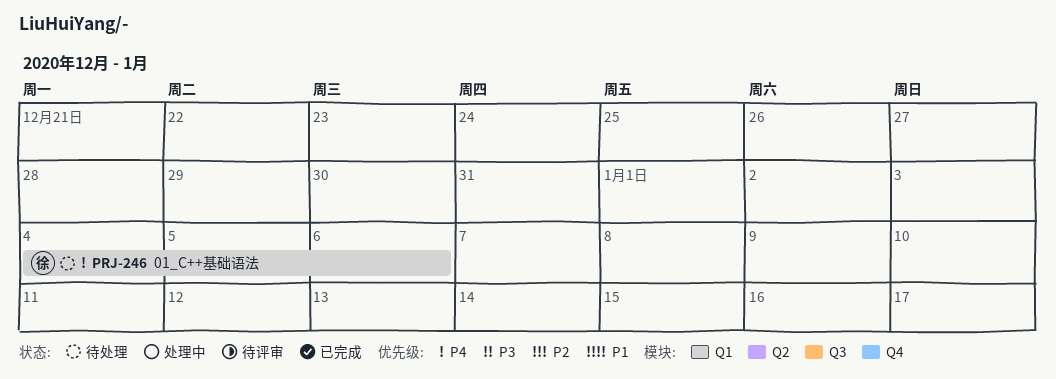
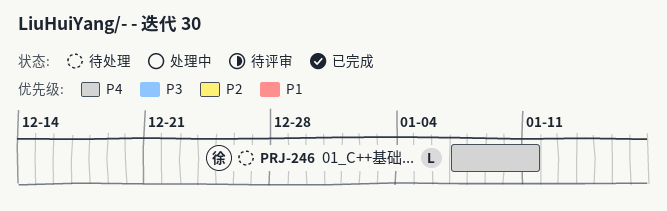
PRJ-246, start: Jan 4 -> Jan 7
PRJ-246, due: Jan 6 -> Jan 11

